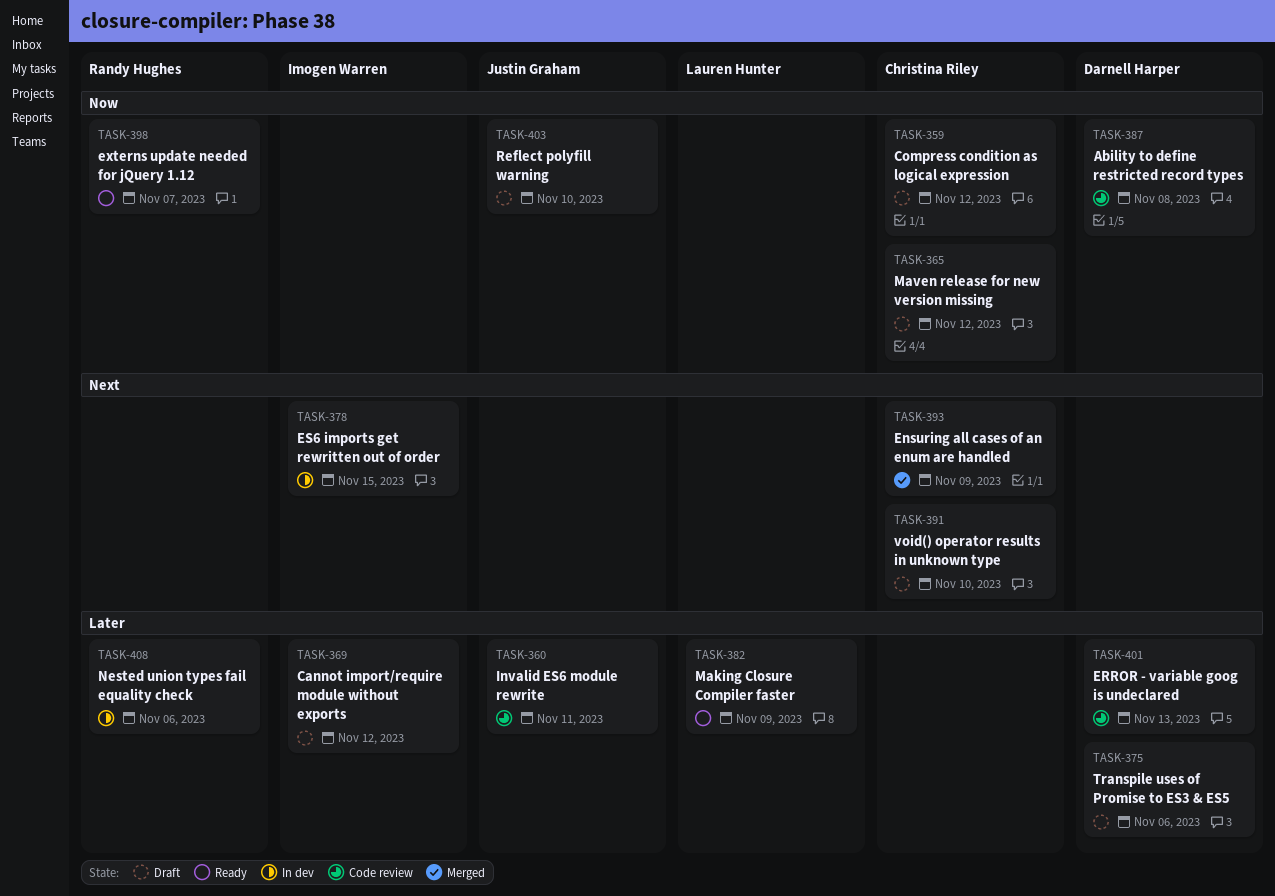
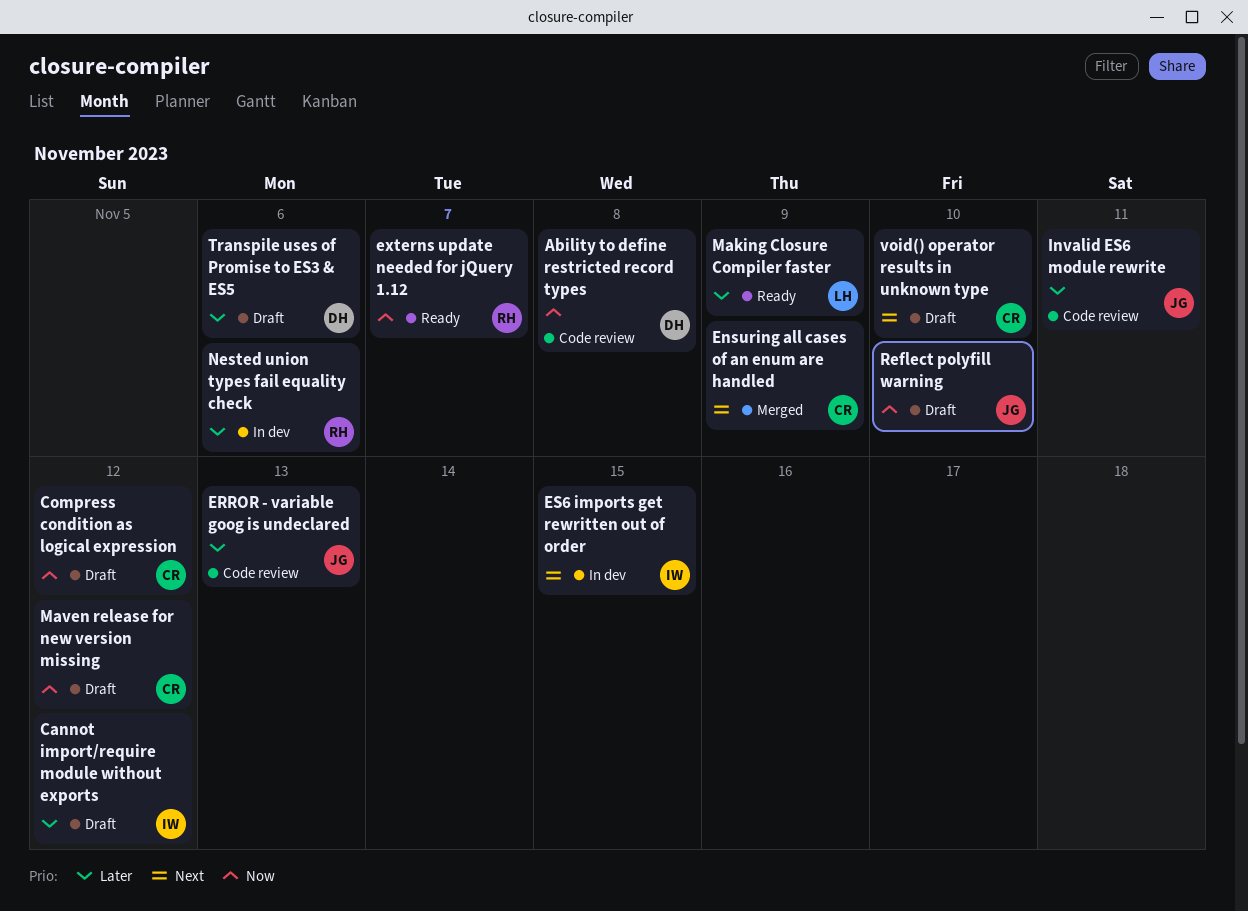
ERROR - variable goog is undeclared, owner: Darnell Harper -> Justin Graham

